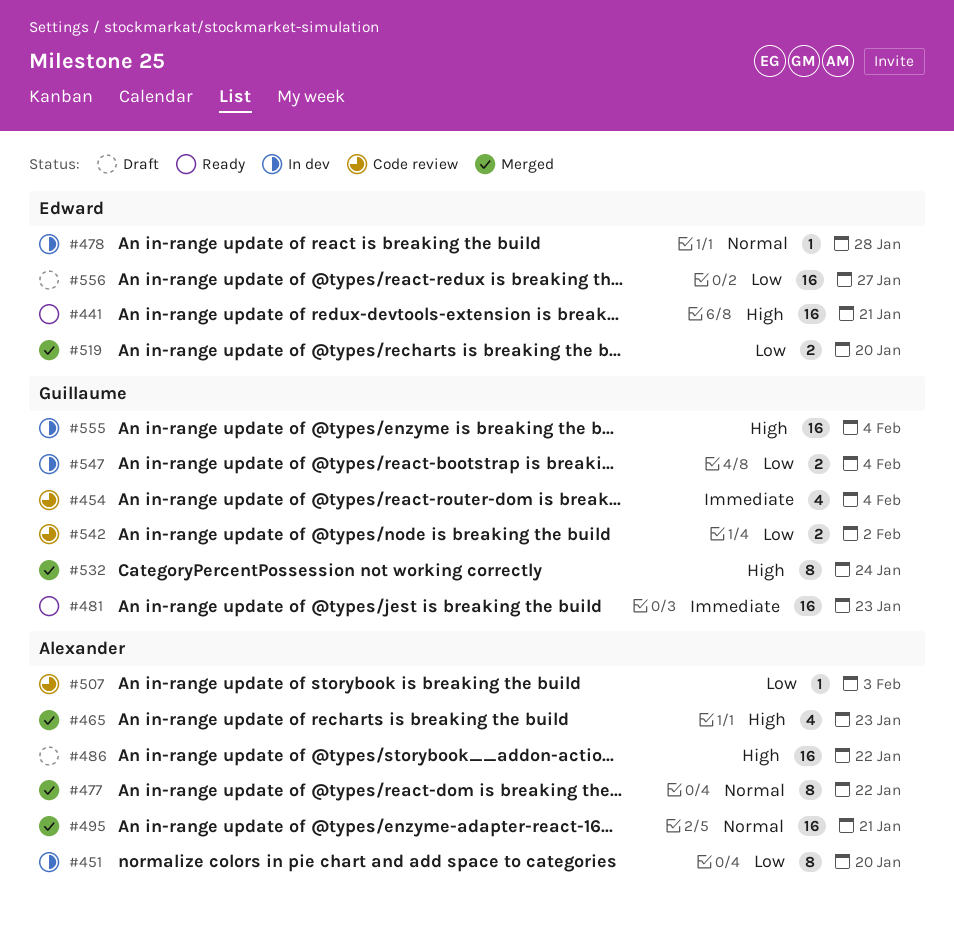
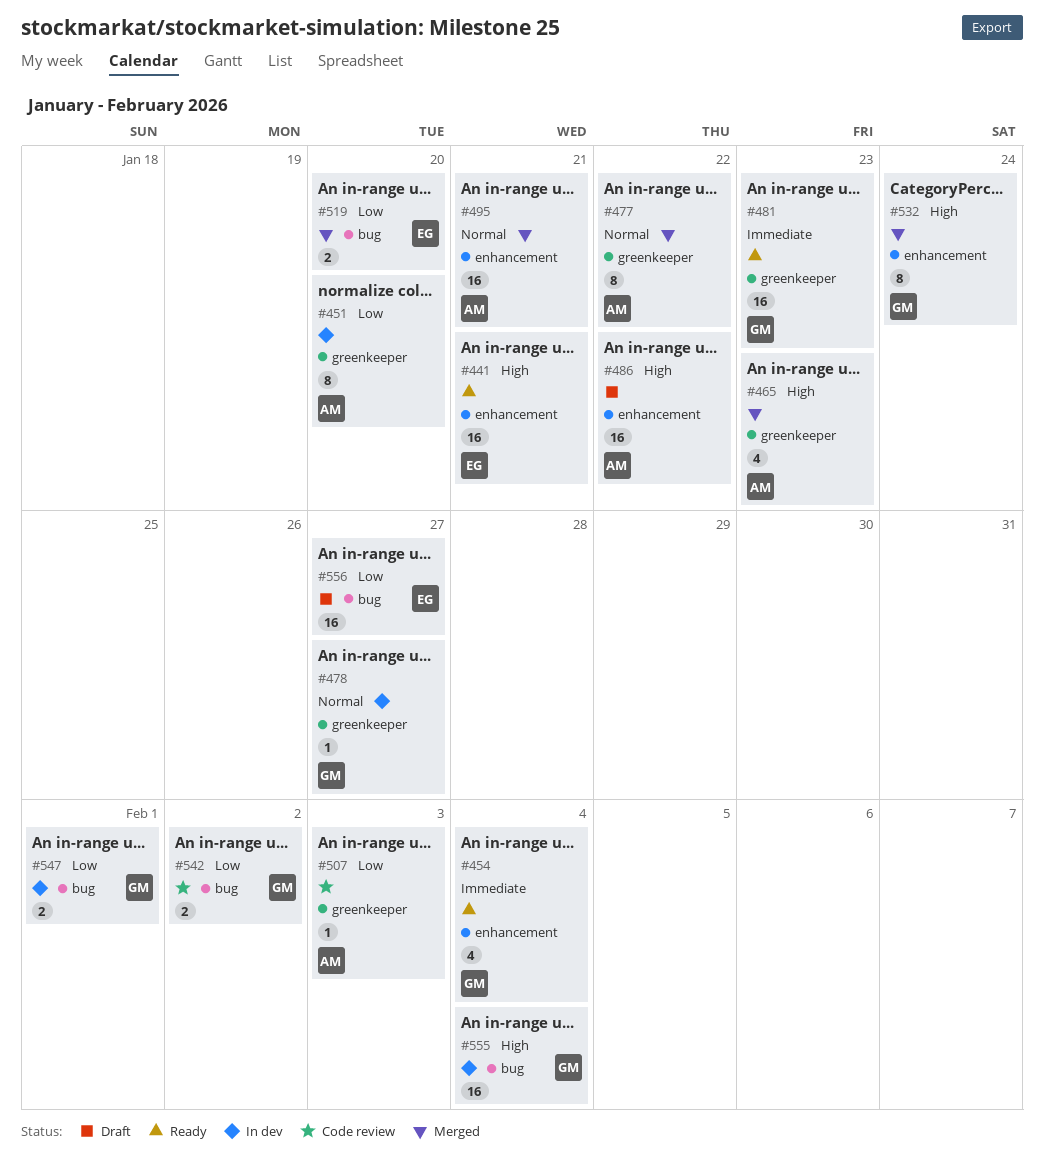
#454, status: Code review -> Ready
#478, owner: Edward -> Guillaume
#478, due: Jan 28 -> Jan 27
#547, due: Feb 4 -> Feb 1

